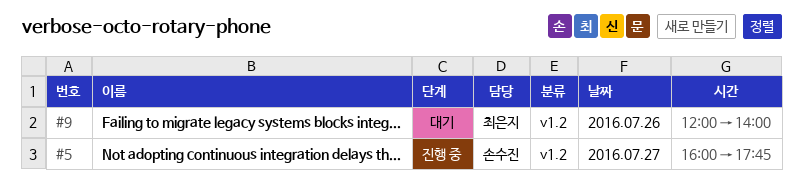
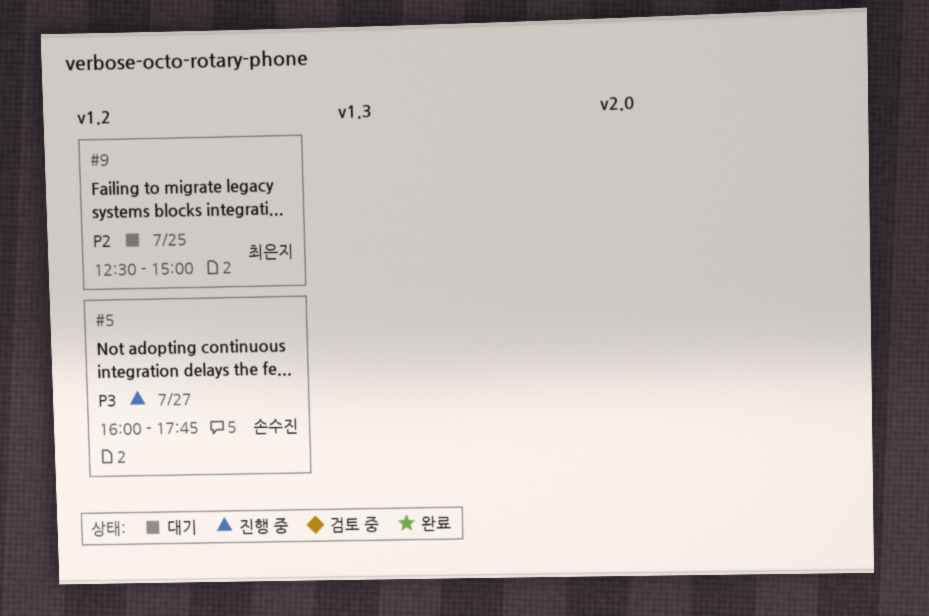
#9, day: Jul 26 -> Jul 25
#9, begins: 12:00 -> 12:30
#9, ends: 14:00 -> 15:00

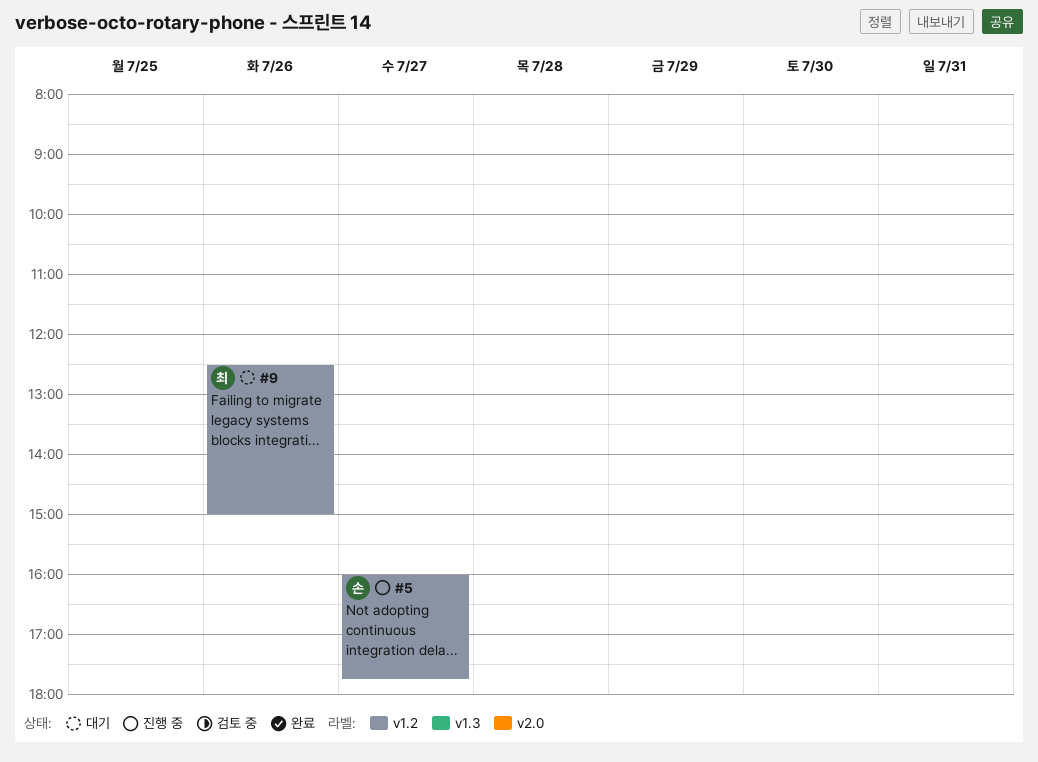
#9, day: Jul 25 -> Jul 26

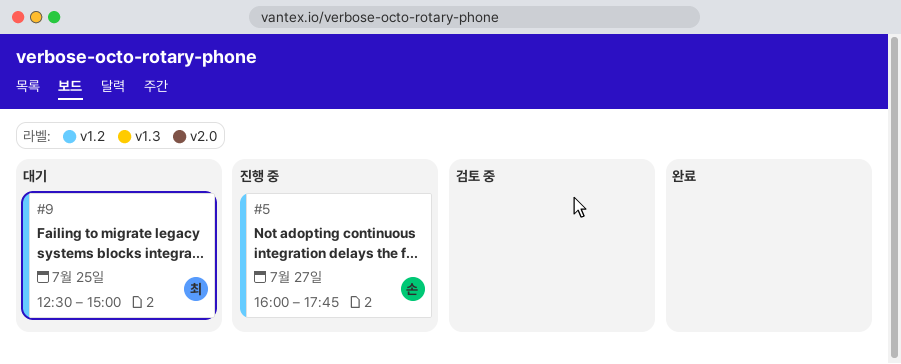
#9, day: Jul 26 -> Jul 25

